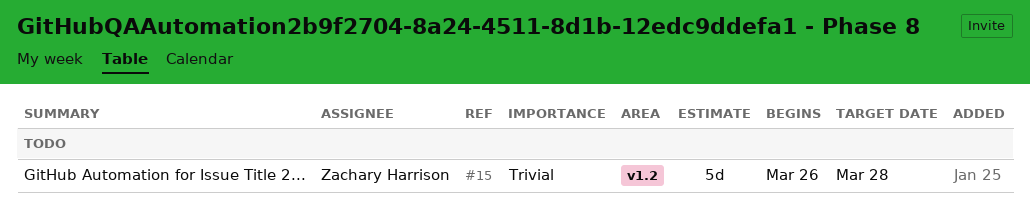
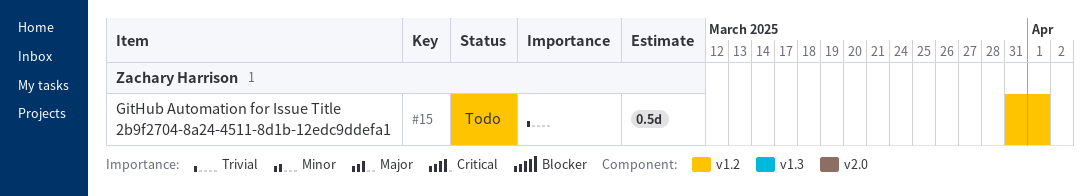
#15, estimate: 5d -> 0.5d
#15, start: Mar 26 -> Mar 31
#15, due: Mar 28 -> Apr 1

